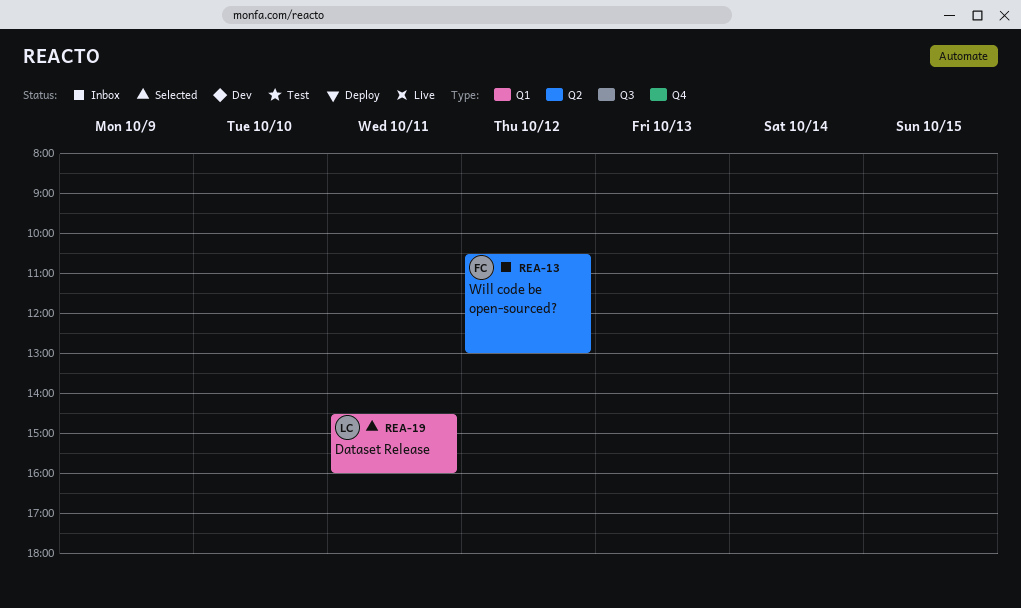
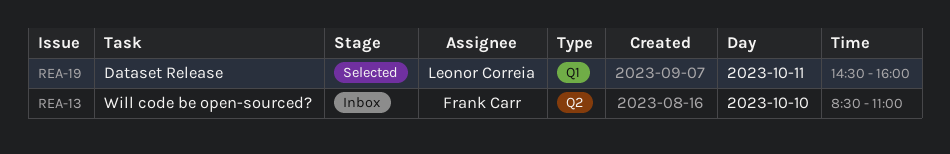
REA-13, day: Oct 12 -> Oct 10
REA-13, begins: 10:30 -> 08:30
REA-13, ends: 13:00 -> 11:00

